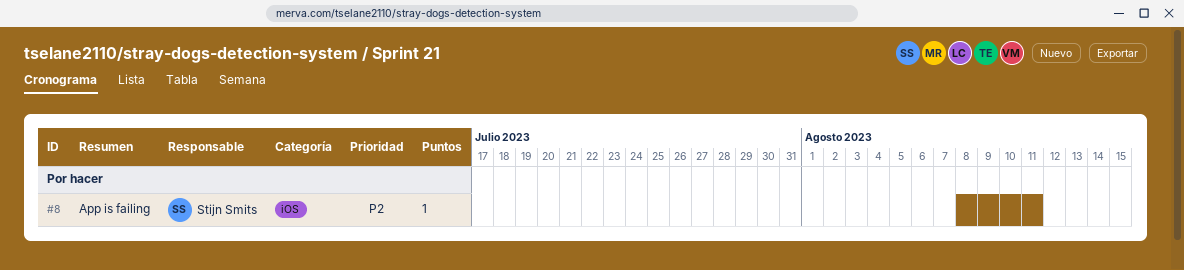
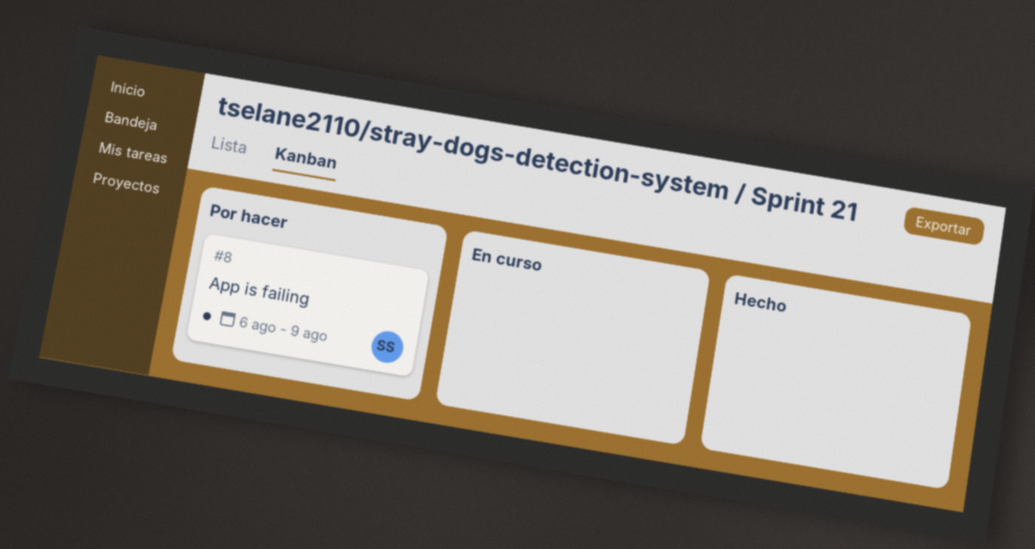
#8, start: Aug 8 -> Aug 6
#8, due: Aug 11 -> Aug 9

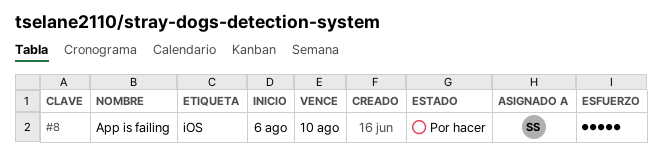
#8, estimate: 1 -> 5
#8, due: Aug 9 -> Aug 10

